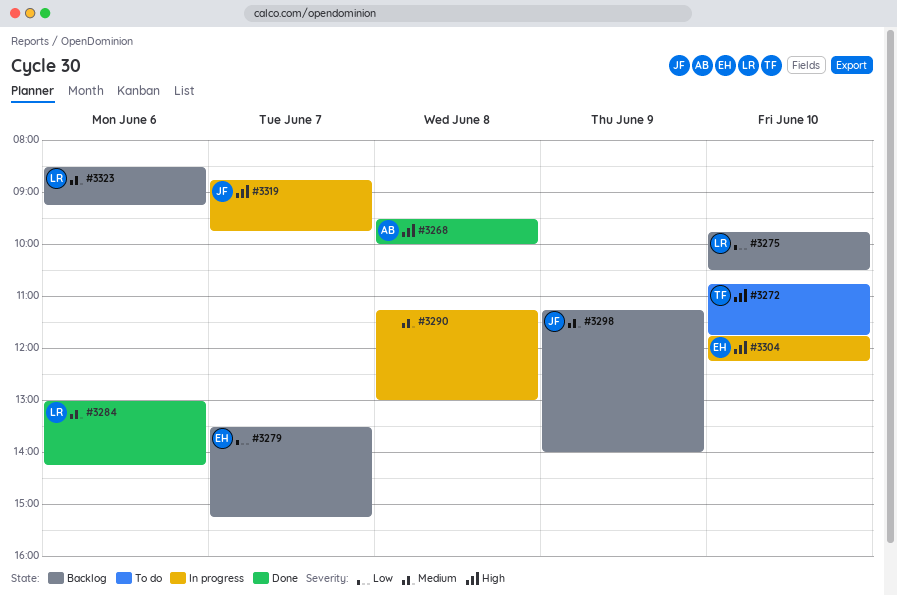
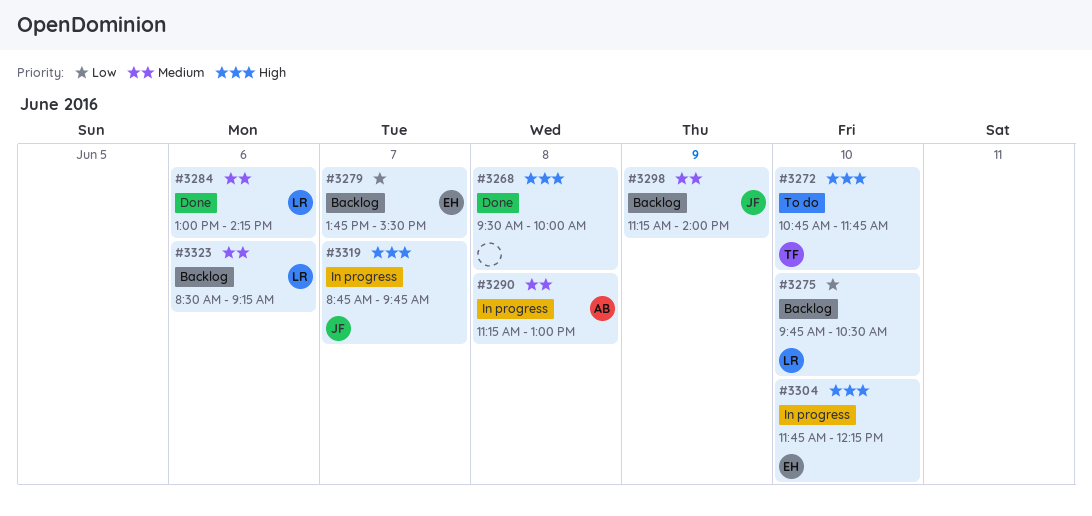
#3268, owner: AB -> none
#3279, begins: 13:30 -> 13:45
#3279, ends: 15:15 -> 15:30
#3290, owner: none -> AB

